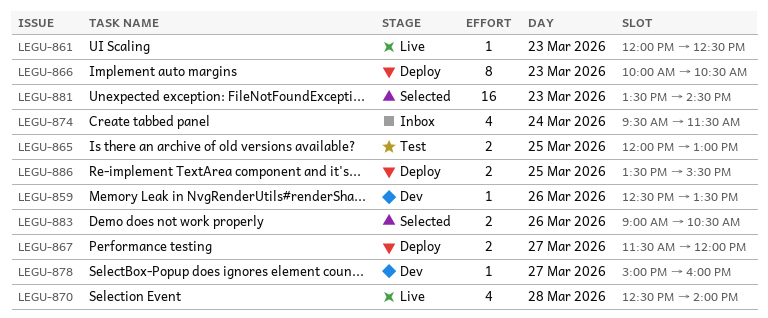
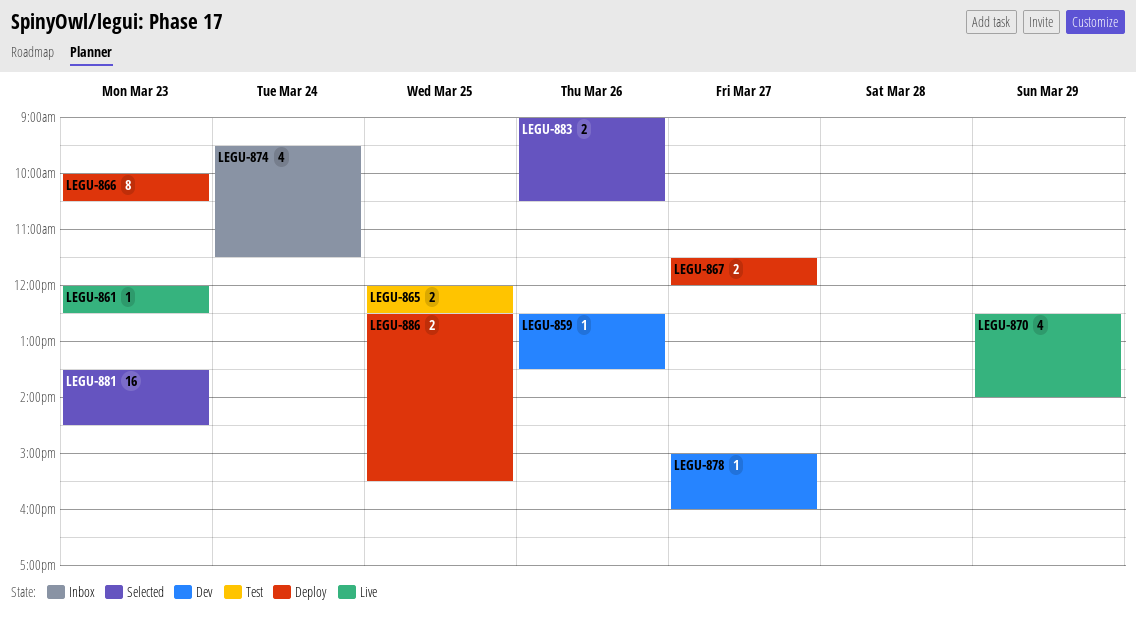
LEGU-865, ends: 13:00 -> 12:30
LEGU-870, day: Mar 28 -> Mar 29
LEGU-886, begins: 13:30 -> 12:30

